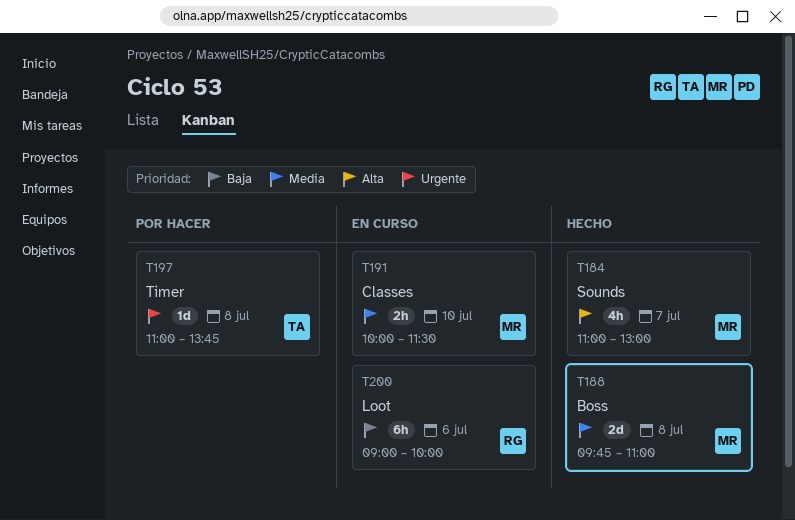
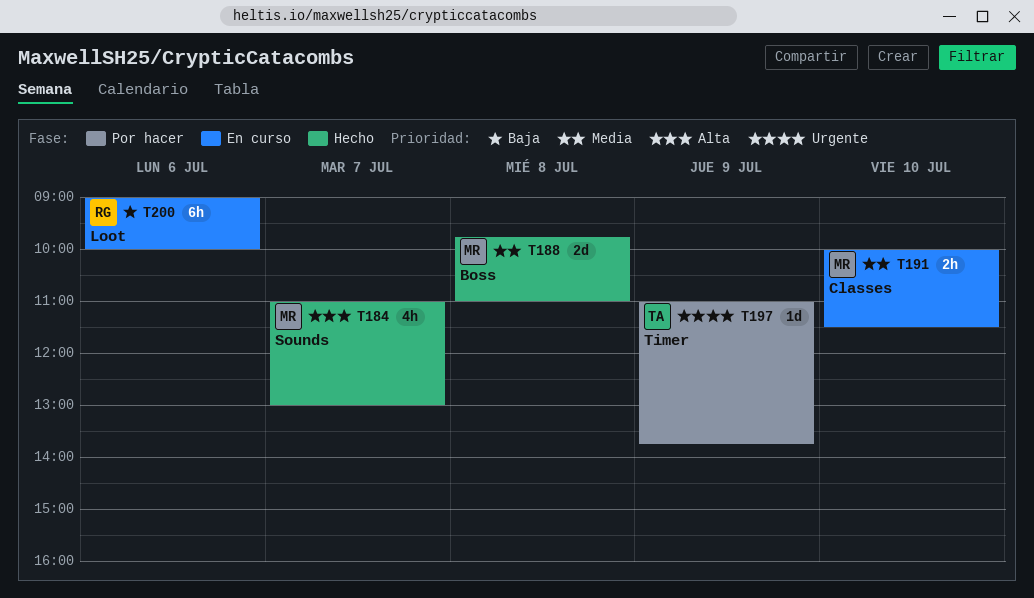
T197, day: Jul 8 -> Jul 9

